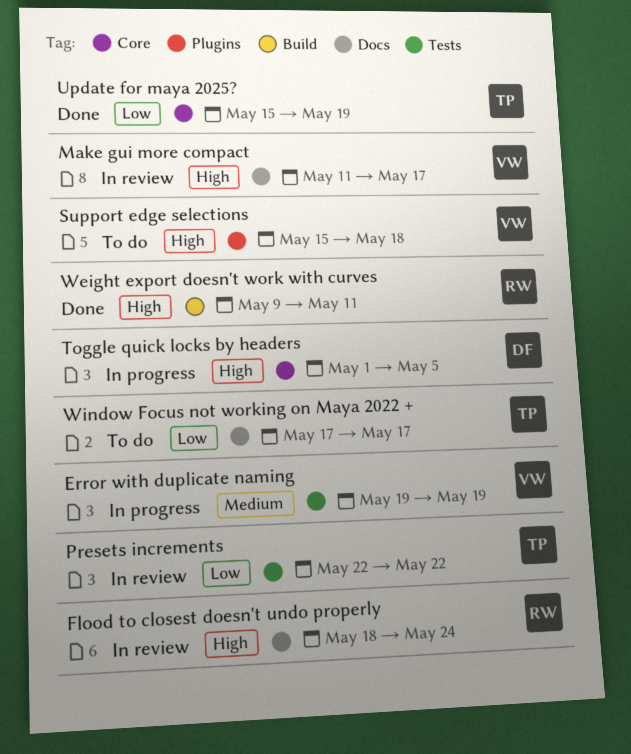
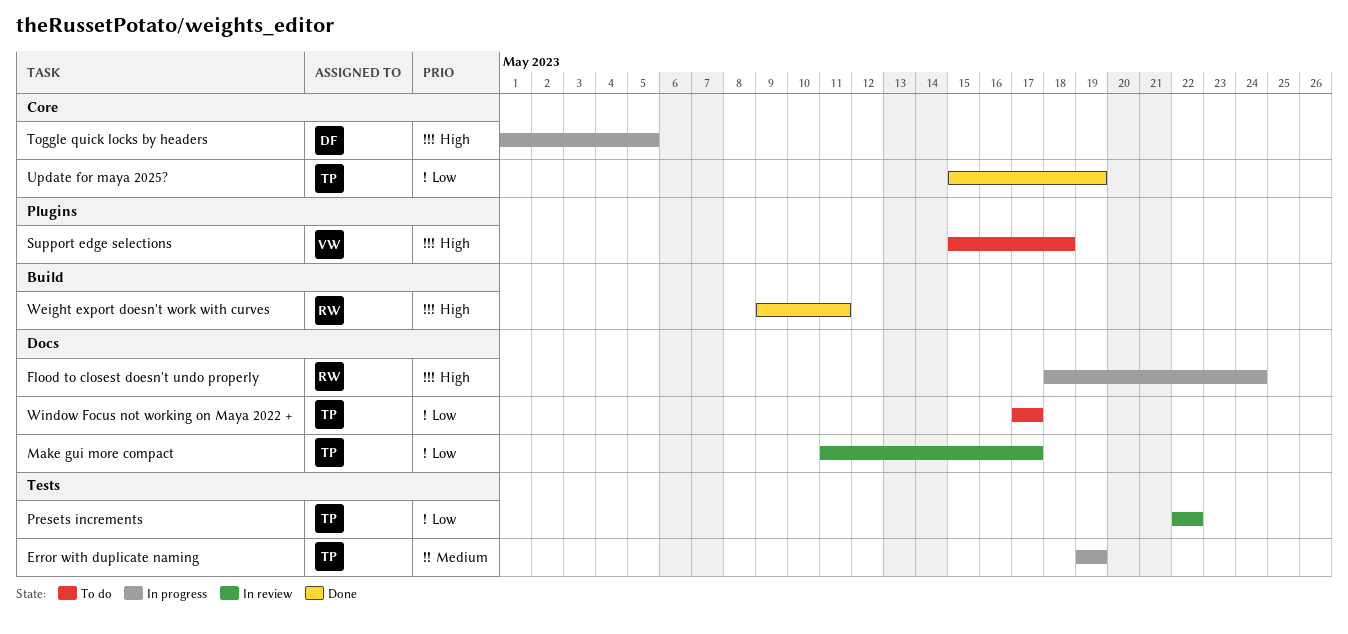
Error with duplicate naming, owner: VW -> TP
Flood to closest doesn't undo properly, status: In review -> In progress
Make gui more compact, owner: VW -> TP
Make gui more compact, priority: High -> Low

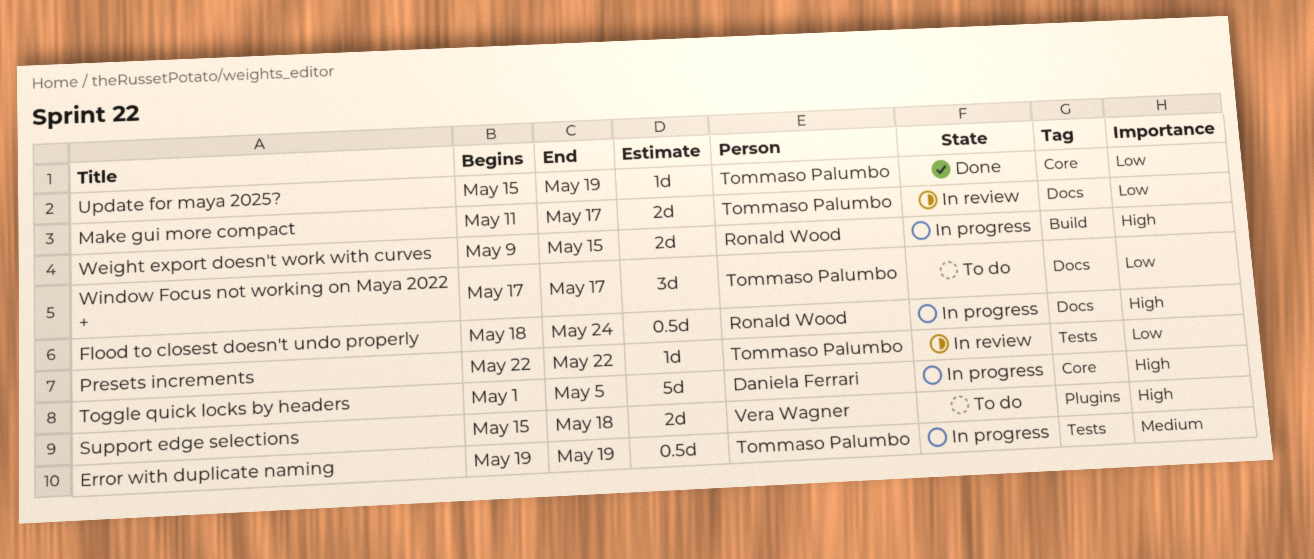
Weight export doesn't work with curves, status: Done -> In progress
Weight export doesn't work with curves, due: May 11 -> May 15

